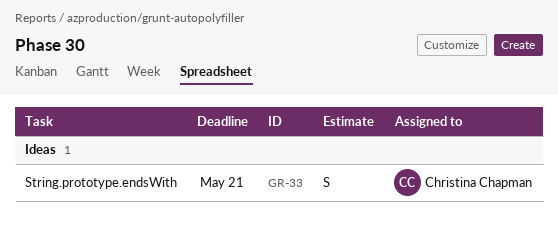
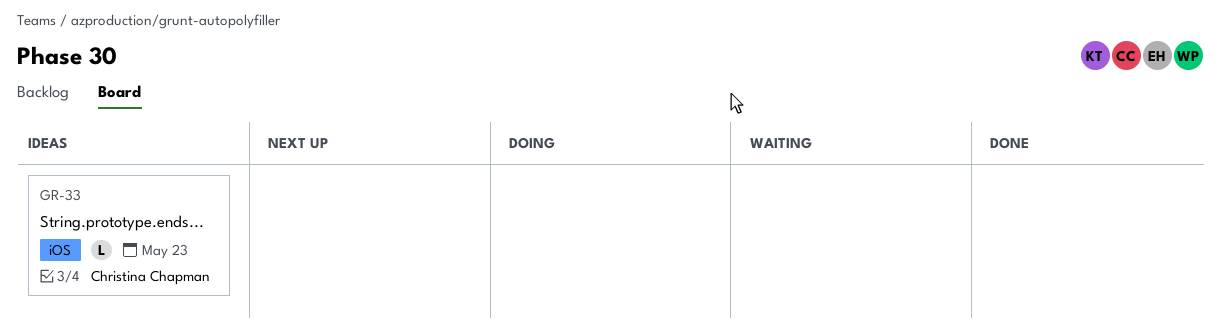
GR-33, estimate: S -> L
GR-33, due: May 21 -> May 23

